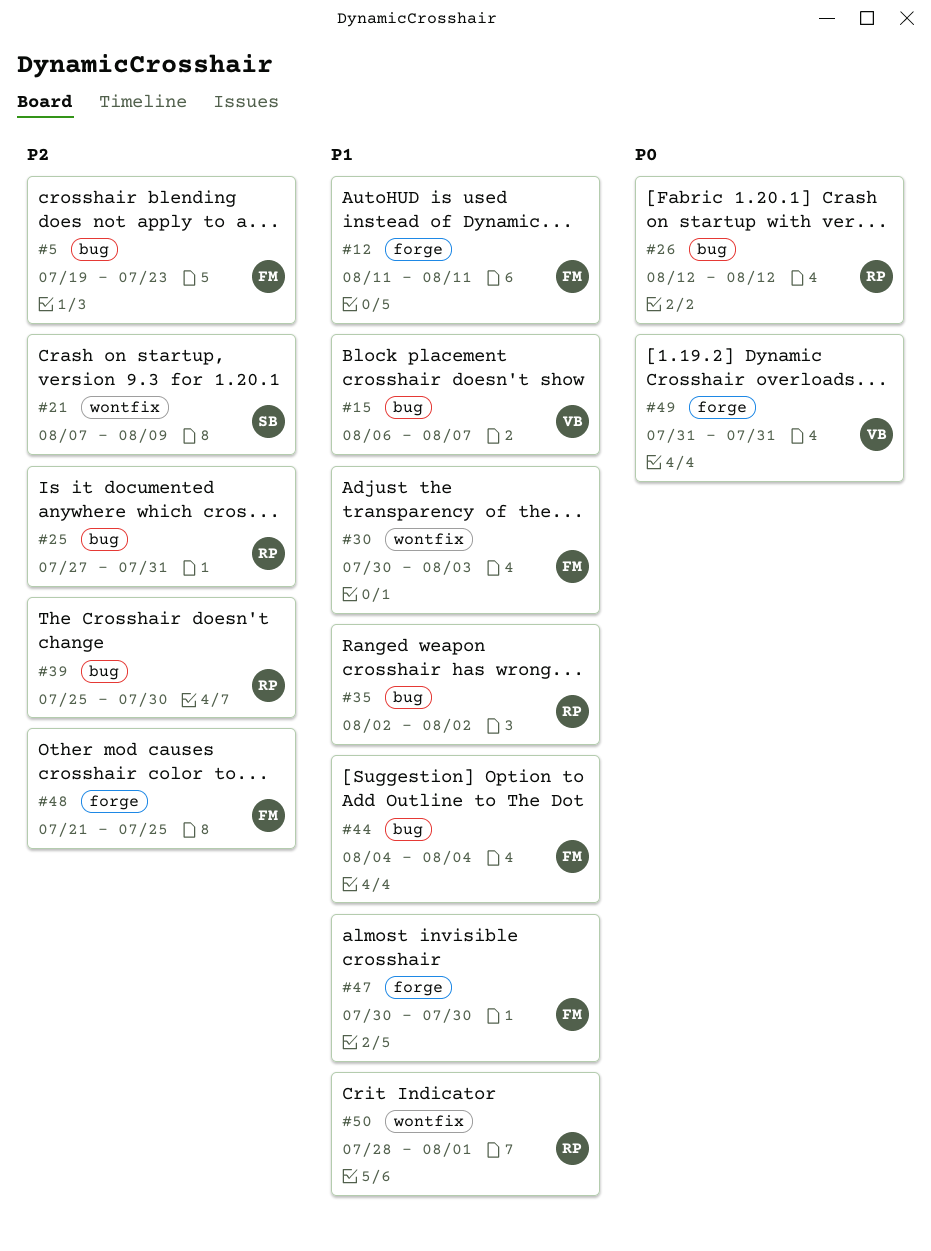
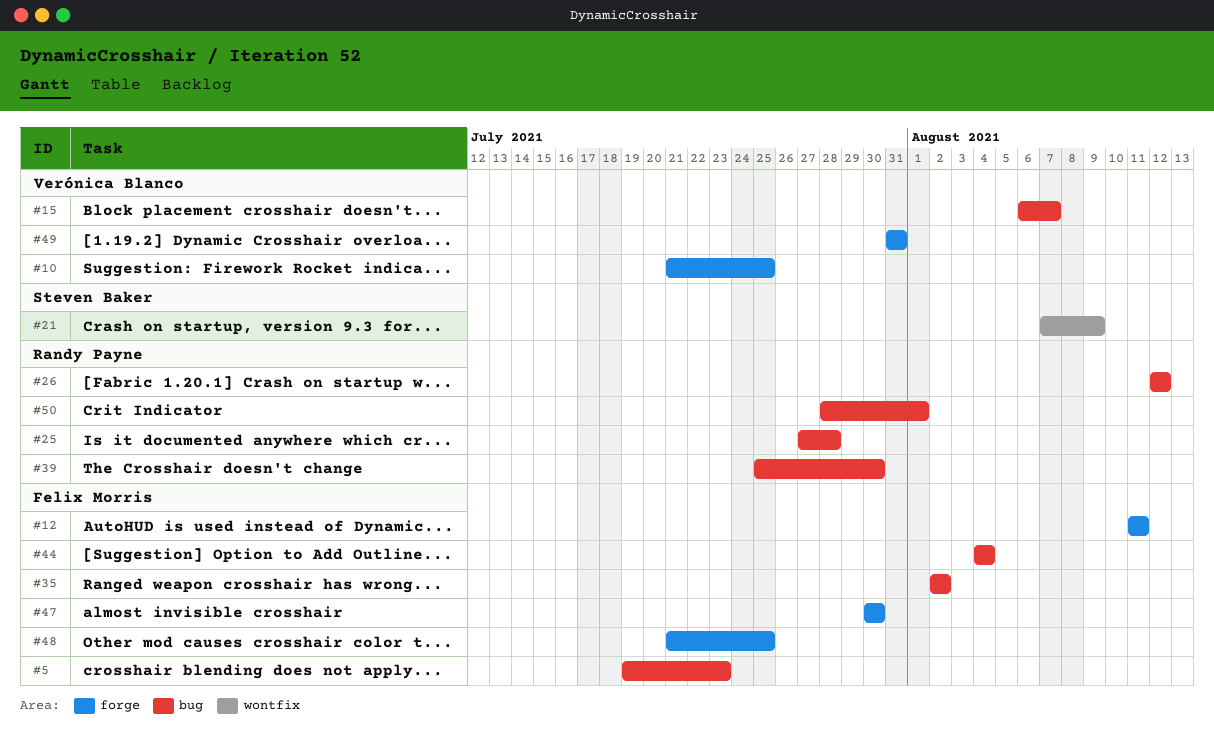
#10: none -> present
#25, due: Jul 31 -> Jul 28
#30: present -> none
#35, owner: Randy Payne -> Felix Morris
#50, label: wontfix -> bug

